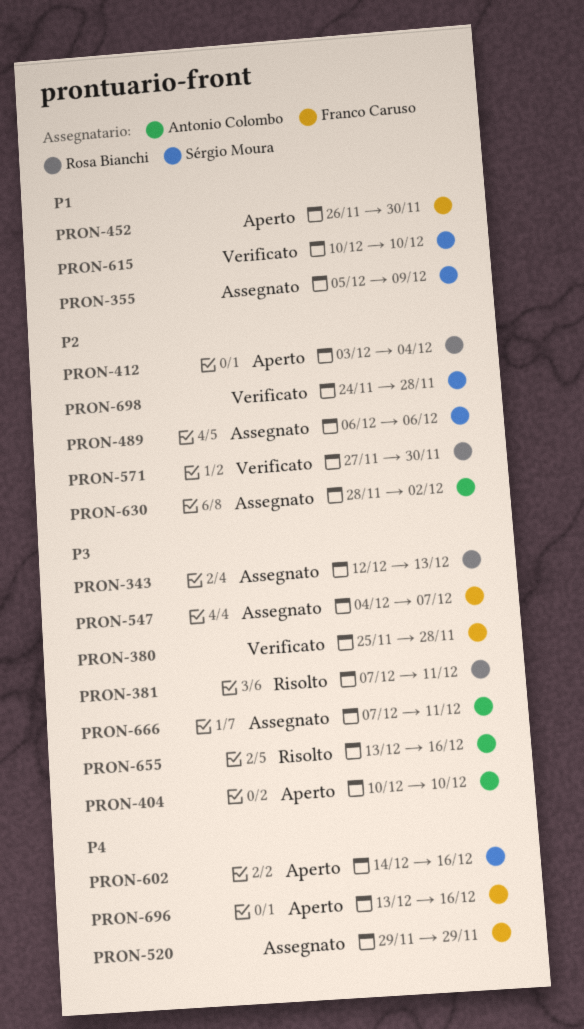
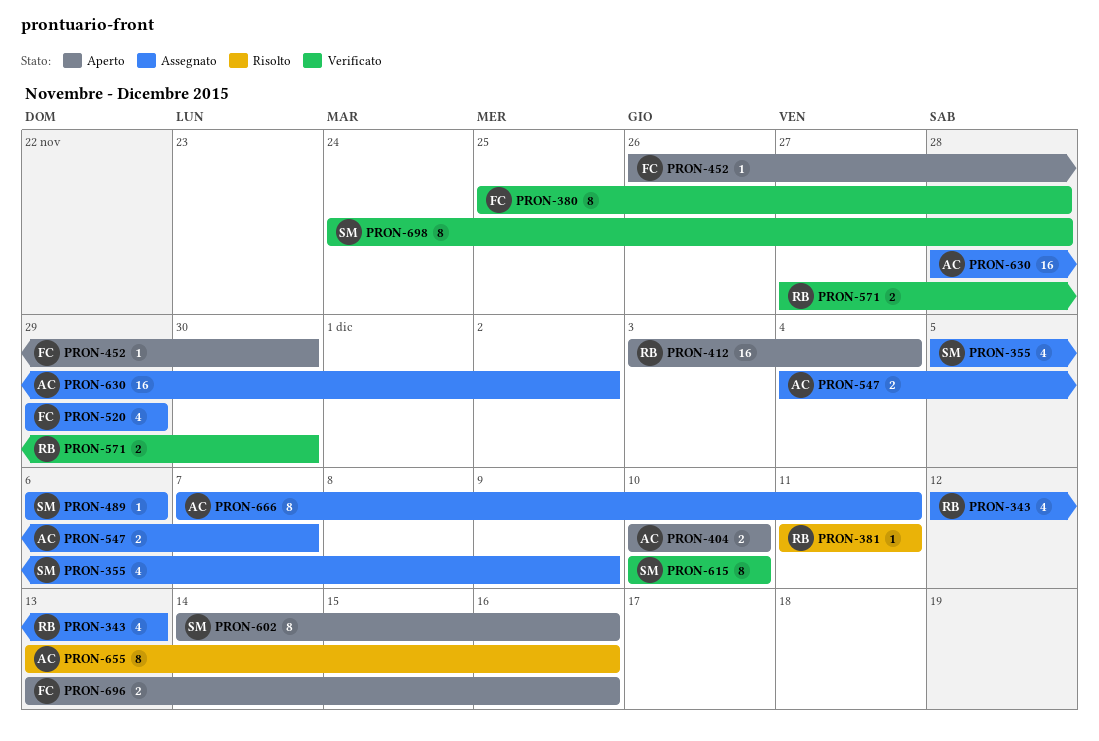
PRON-381, start: Dec 7 -> Dec 11
PRON-547, owner: Franco Caruso -> Antonio Colombo

